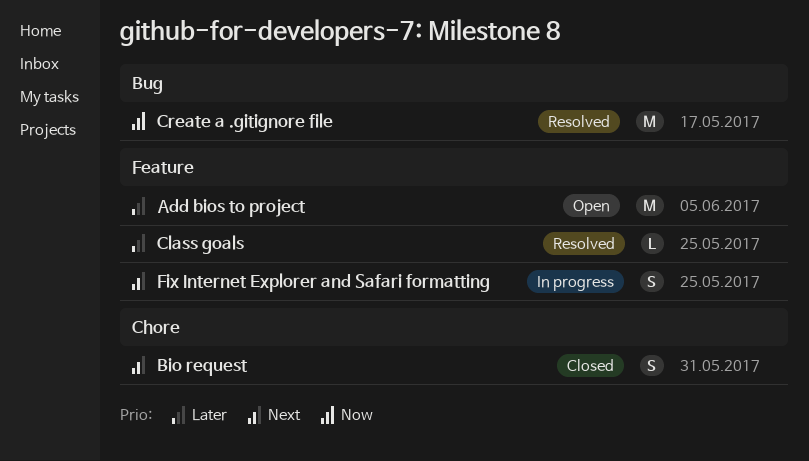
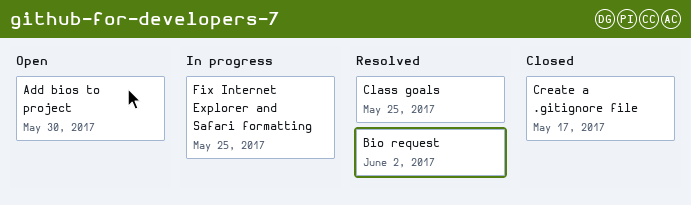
Add bios to project, due: Jun 5 -> May 30
Bio request, status: Closed -> Resolved
Bio request, due: May 31 -> Jun 2
Create a .gitignore file, status: Resolved -> Closed

